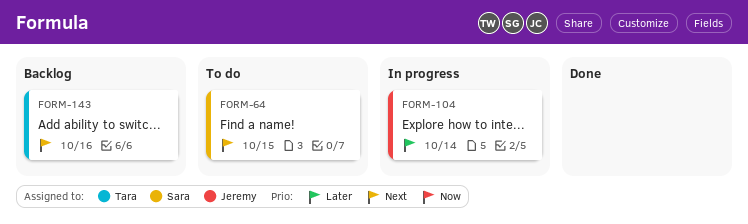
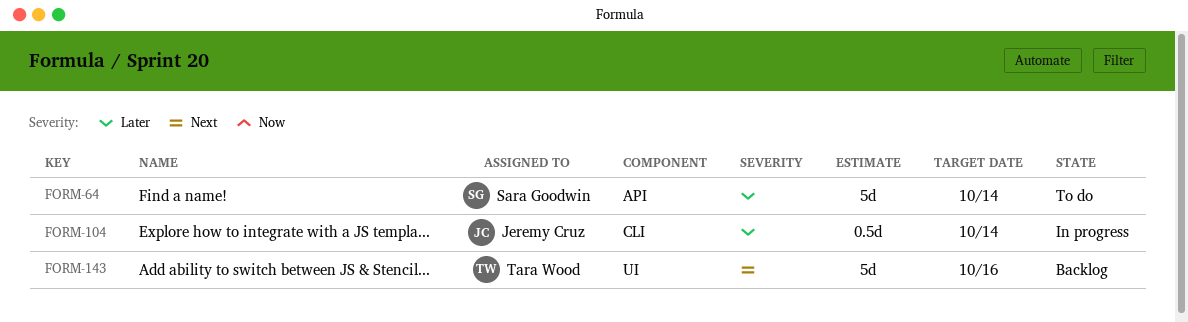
FORM-64, priority: Next -> Later
FORM-64, due: Oct 15 -> Oct 14

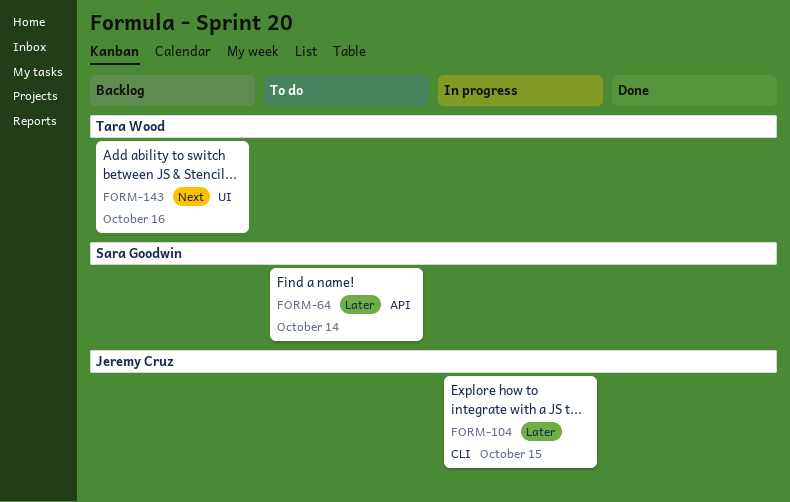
FORM-104, due: Oct 14 -> Oct 15

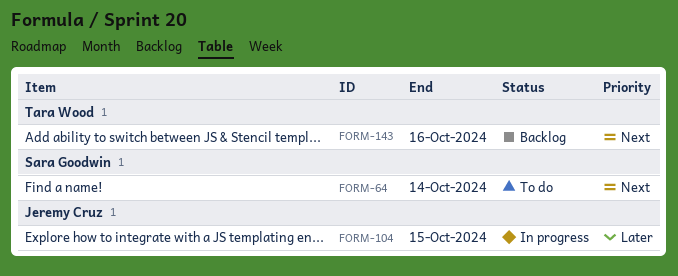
FORM-64, priority: Later -> Next

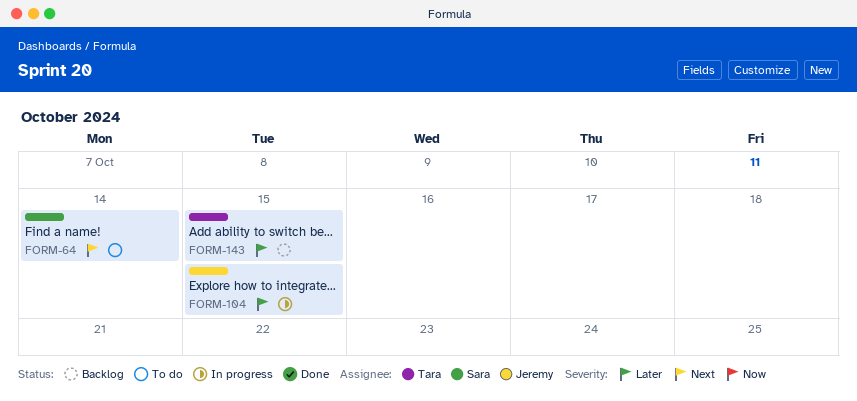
FORM-143, priority: Next -> Later
FORM-143, due: Oct 16 -> Oct 15

